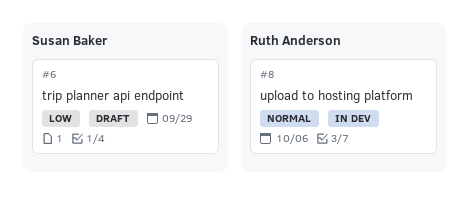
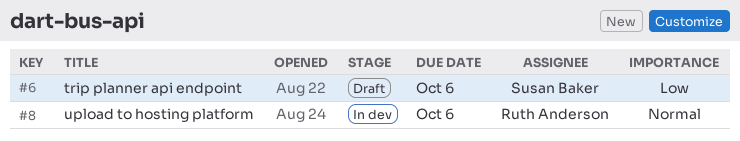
#6, due: Sep 29 -> Oct 6

